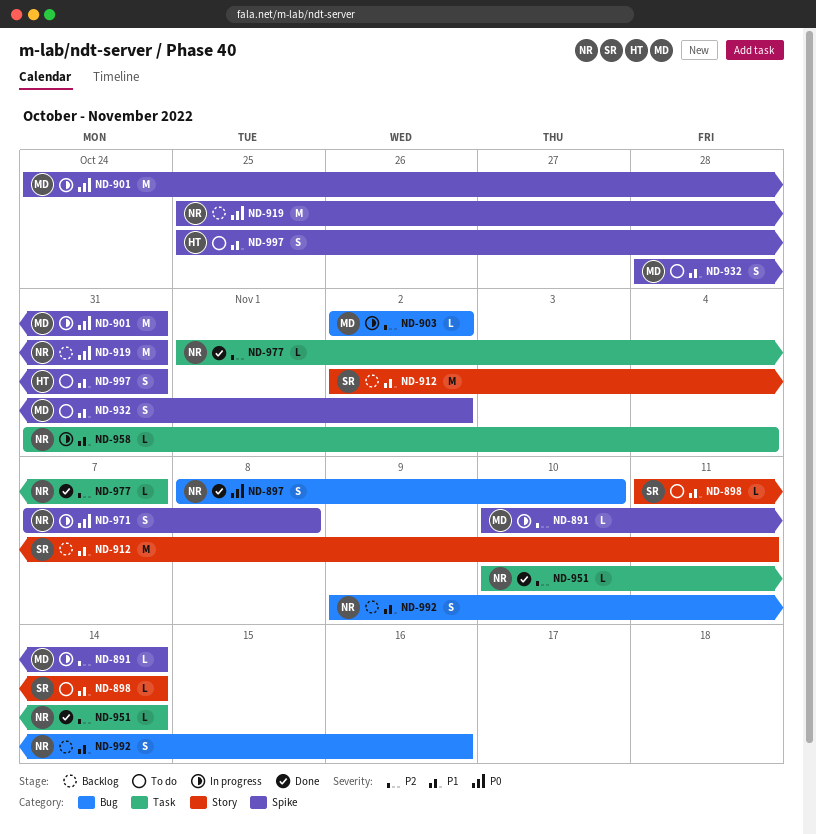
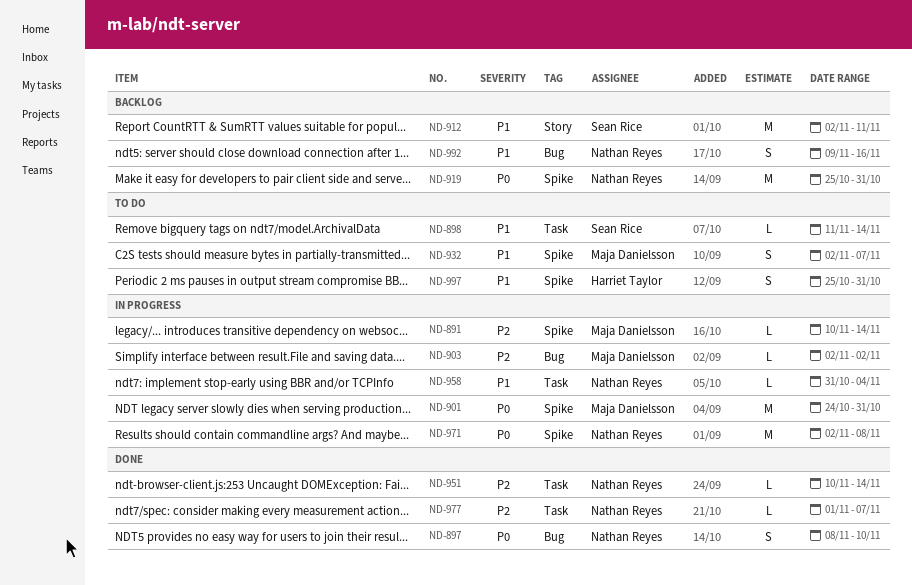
ND-898, label: Story -> Task
ND-932, start: Oct 28 -> Nov 2
ND-932, due: Nov 2 -> Nov 7
ND-971, estimate: S -> M
ND-971, start: Nov 7 -> Nov 2

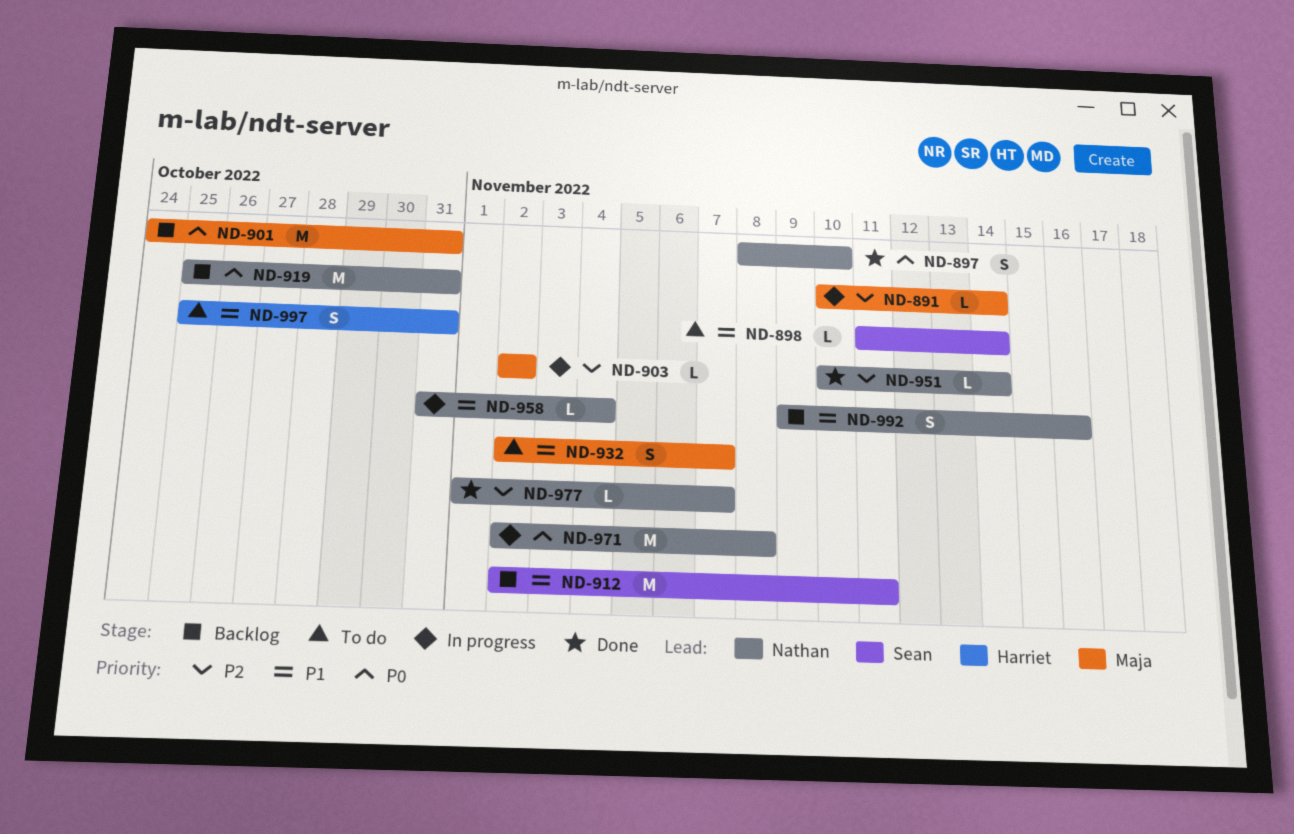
ND-901, status: In progress -> Backlog

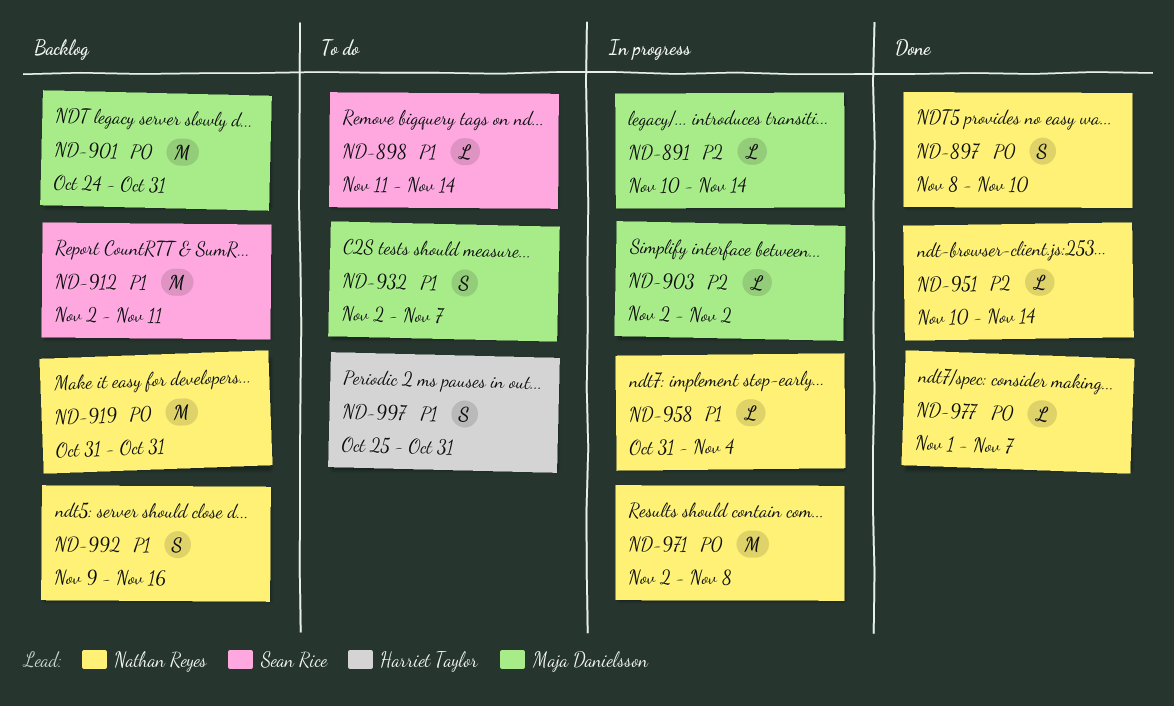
ND-919, start: Oct 25 -> Oct 31
ND-977, priority: P2 -> P0

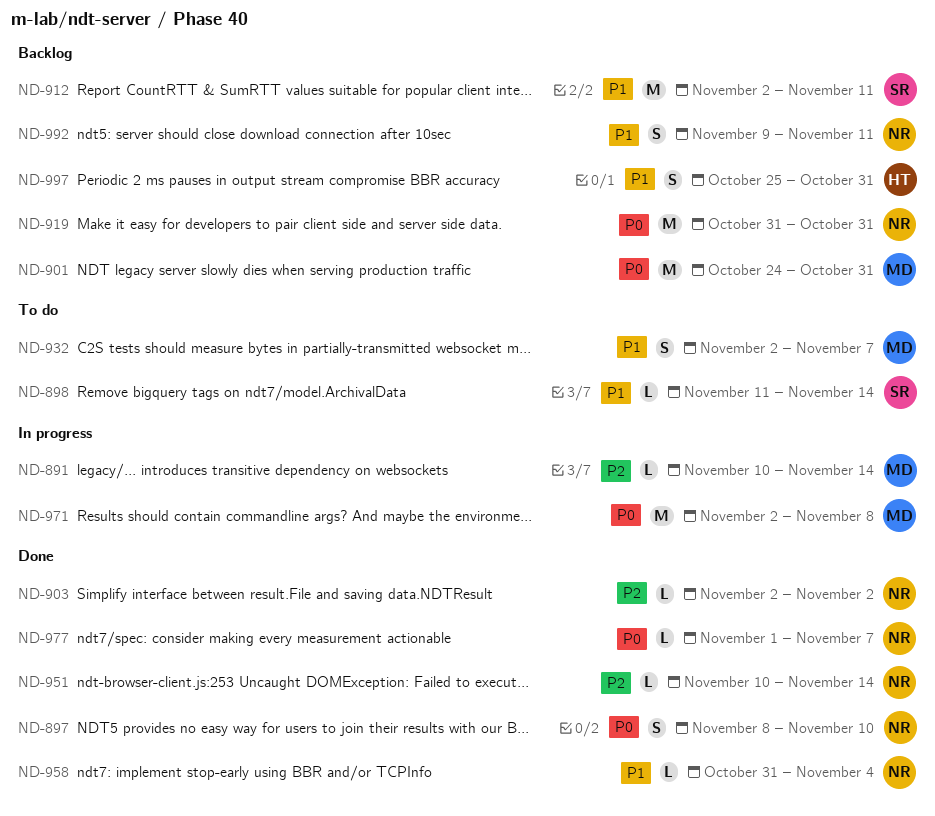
ND-903, status: In progress -> Done
ND-903, owner: Maja Danielsson -> Nathan Reyes
ND-958, status: In progress -> Done
ND-971, owner: Nathan Reyes -> Maja Danielsson
ND-992, due: Nov 16 -> Nov 11
ND-997, status: To do -> Backlog

